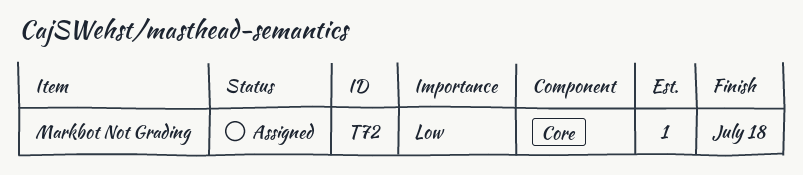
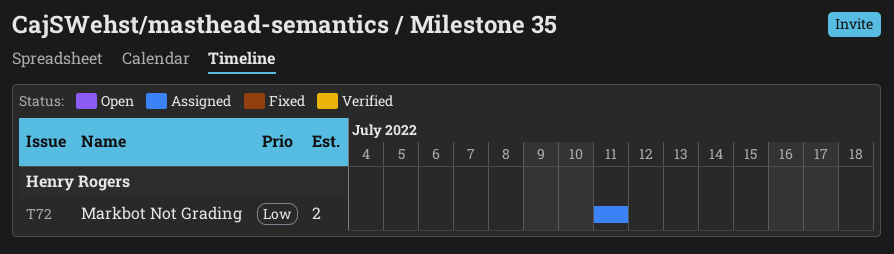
T72, estimate: 1 -> 2
T72, due: Jul 18 -> Jul 11

